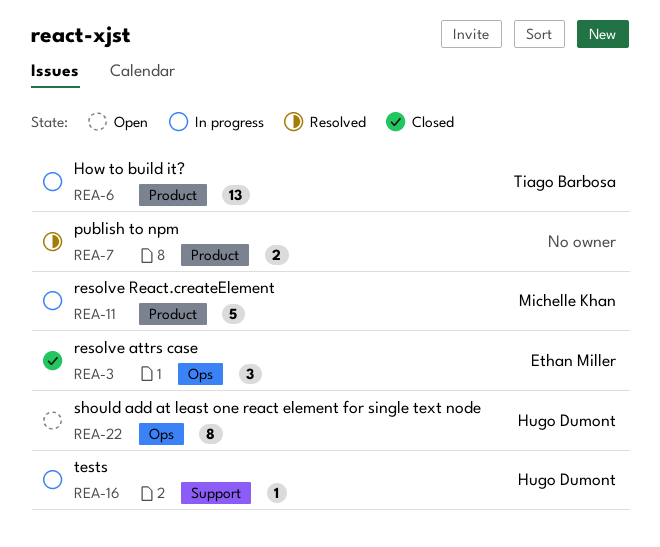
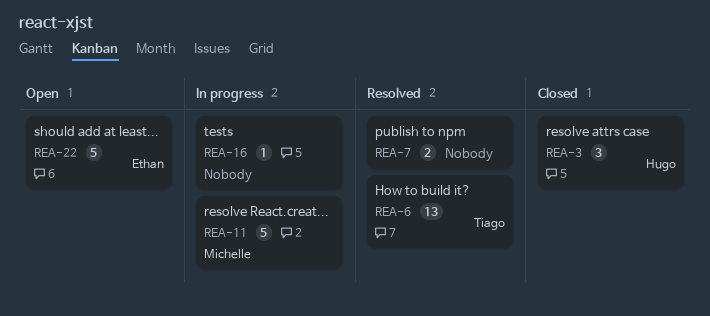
REA-3, owner: Ethan Miller -> Hugo Dumont
REA-6, status: In progress -> Resolved
REA-16, owner: Hugo Dumont -> none
REA-22, owner: Hugo Dumont -> Ethan Miller
REA-22, estimate: 8 -> 5

